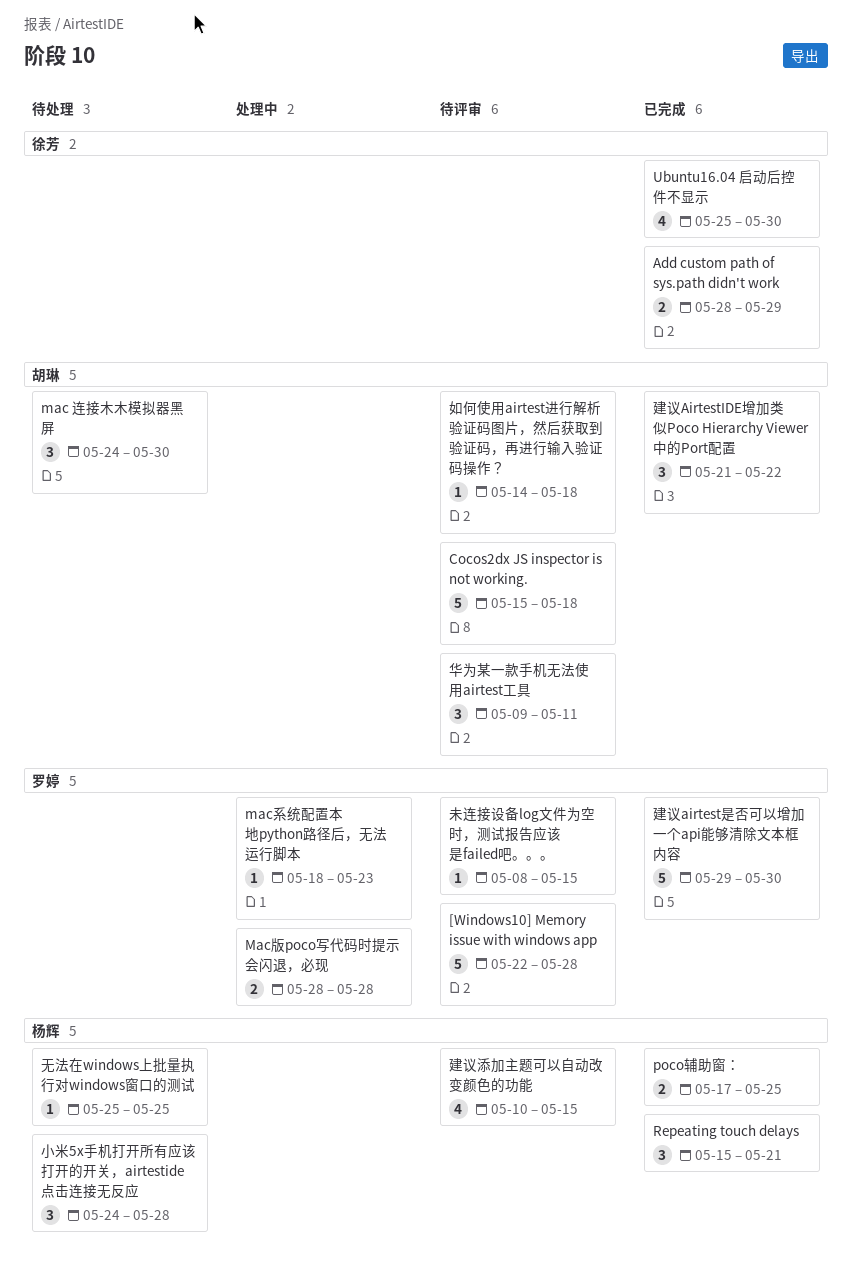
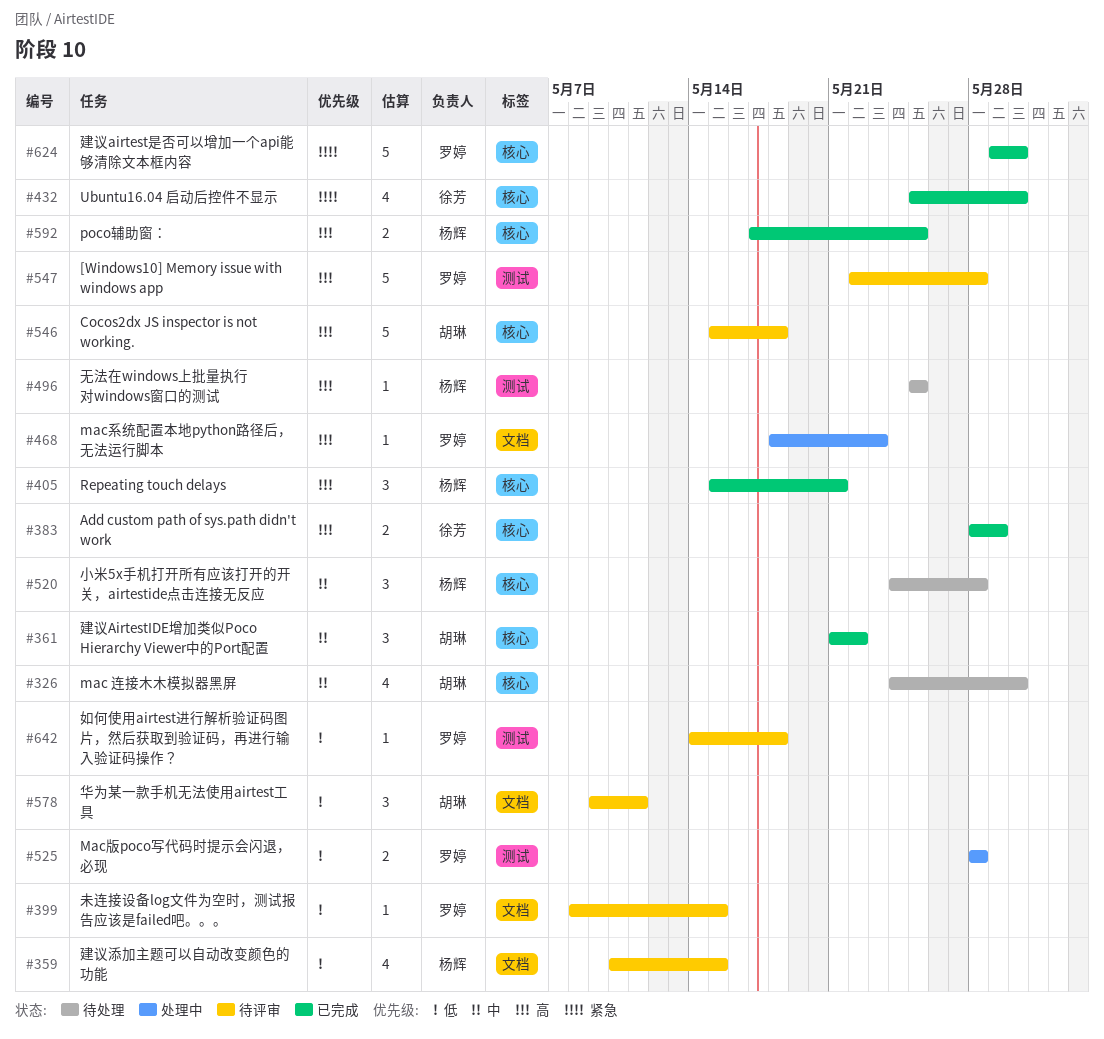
mac 连接木木模拟器黑屏, estimate: 3 -> 4
如何使用airtest进行解析验证码图片，然后获取到验证码，再进行输入验证码操作？, owner: 胡琳 -> 罗婷

